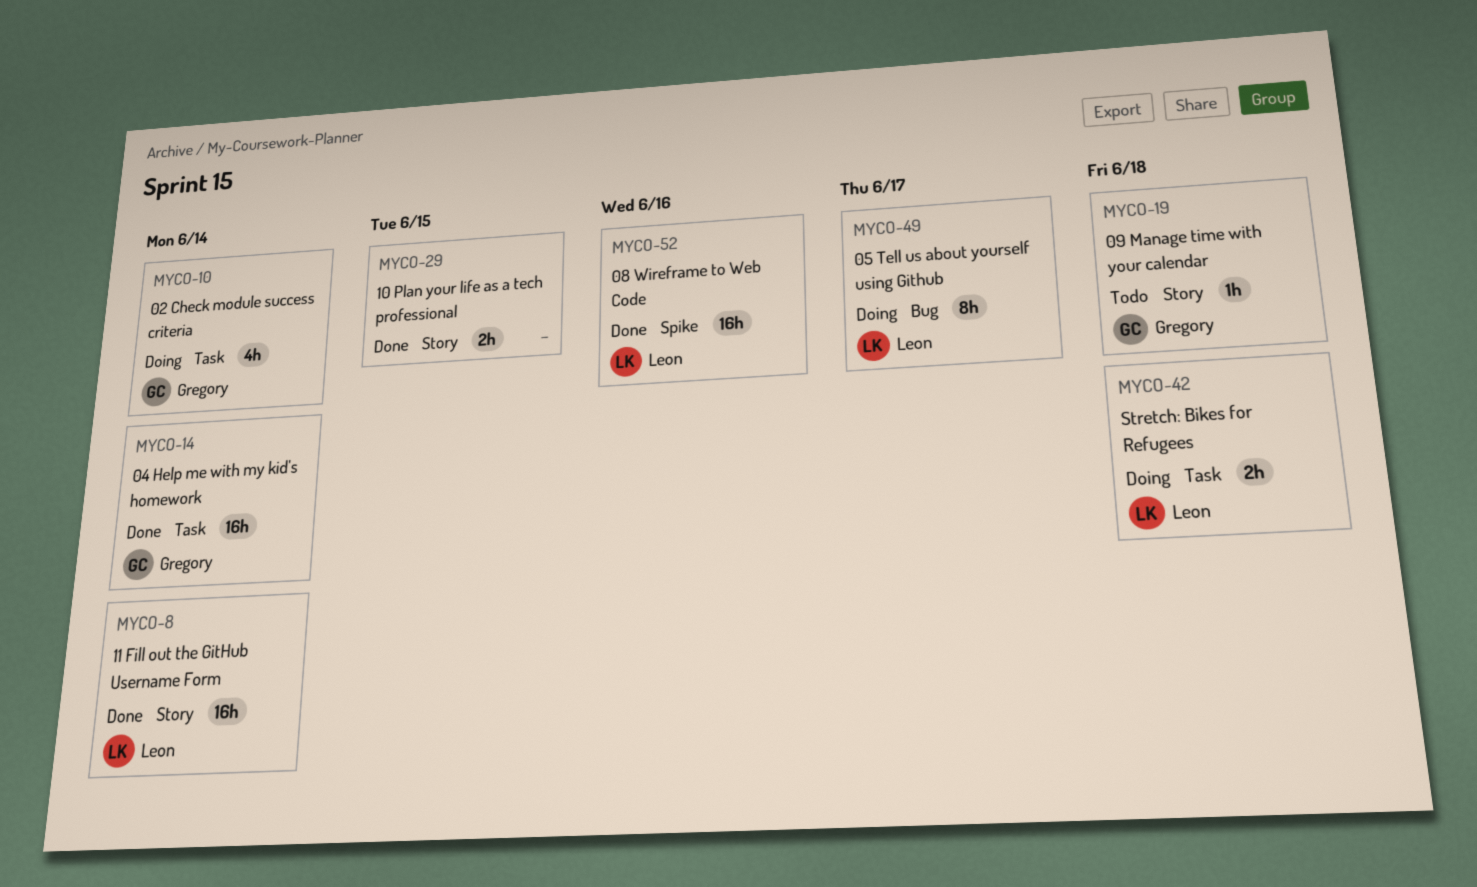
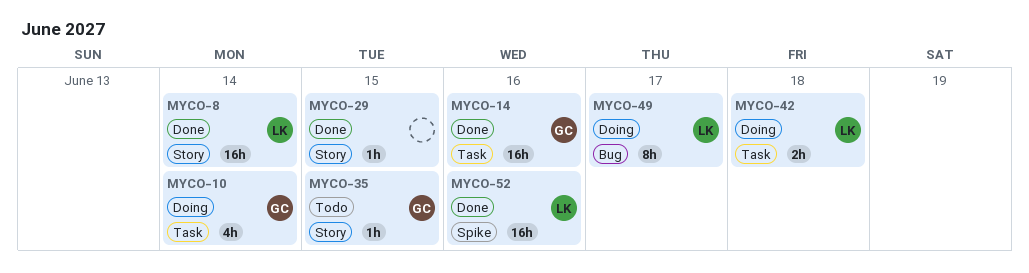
MYCO-14, due: Jun 14 -> Jun 16
MYCO-19: present -> none
MYCO-29, estimate: 2h -> 1h
MYCO-35: none -> present

